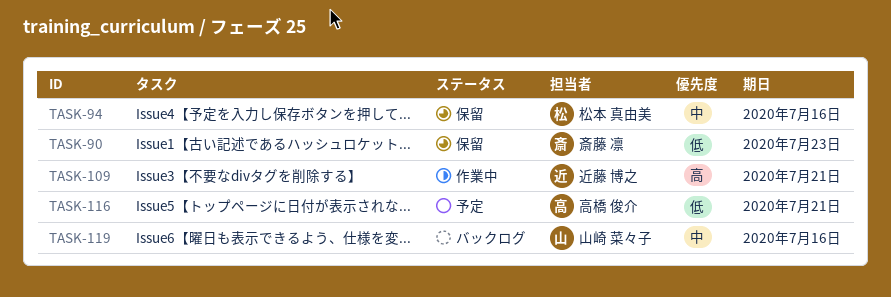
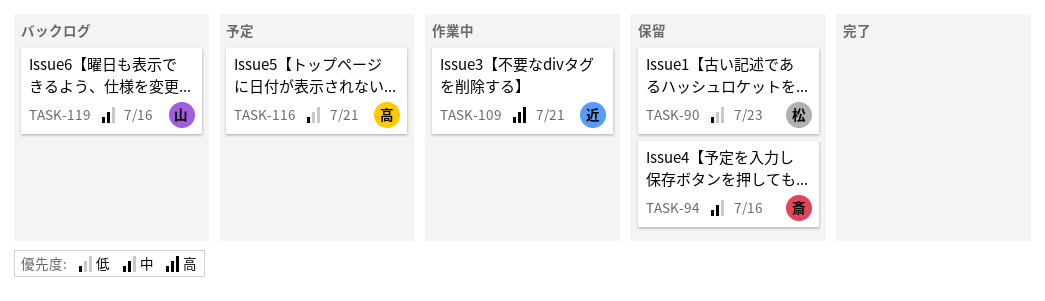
TASK-90, owner: 斎藤 凛 -> 松本 真由美
TASK-94, owner: 松本 真由美 -> 斎藤 凛

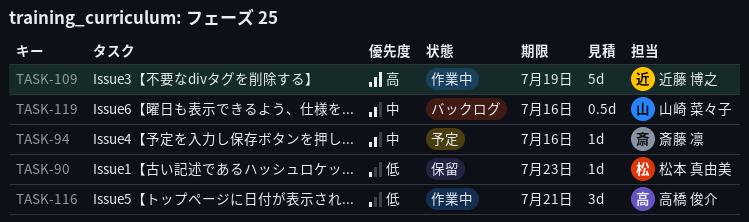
TASK-94, status: 保留 -> 予定
TASK-109, due: Jul 21 -> Jul 19
TASK-116, status: 予定 -> 作業中

